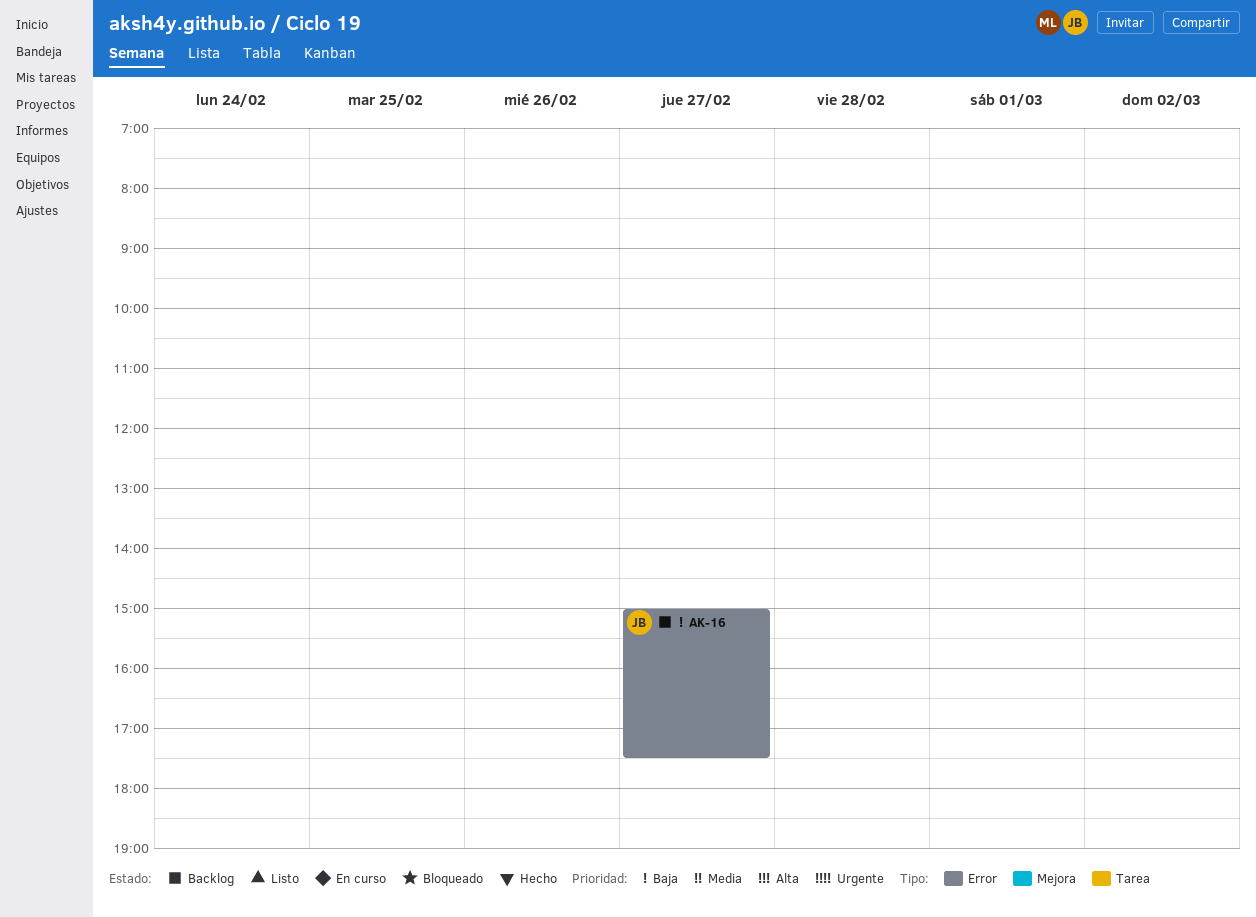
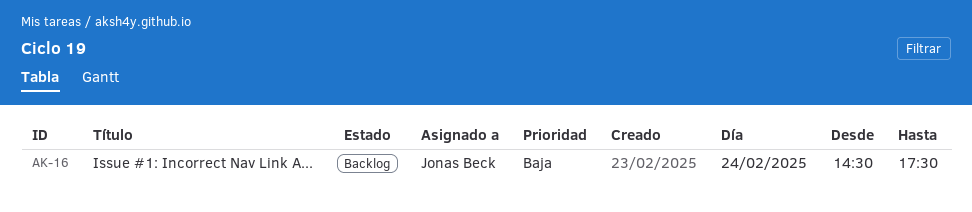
AK-16, day: Feb 27 -> Feb 24
AK-16, begins: 15:00 -> 14:30

